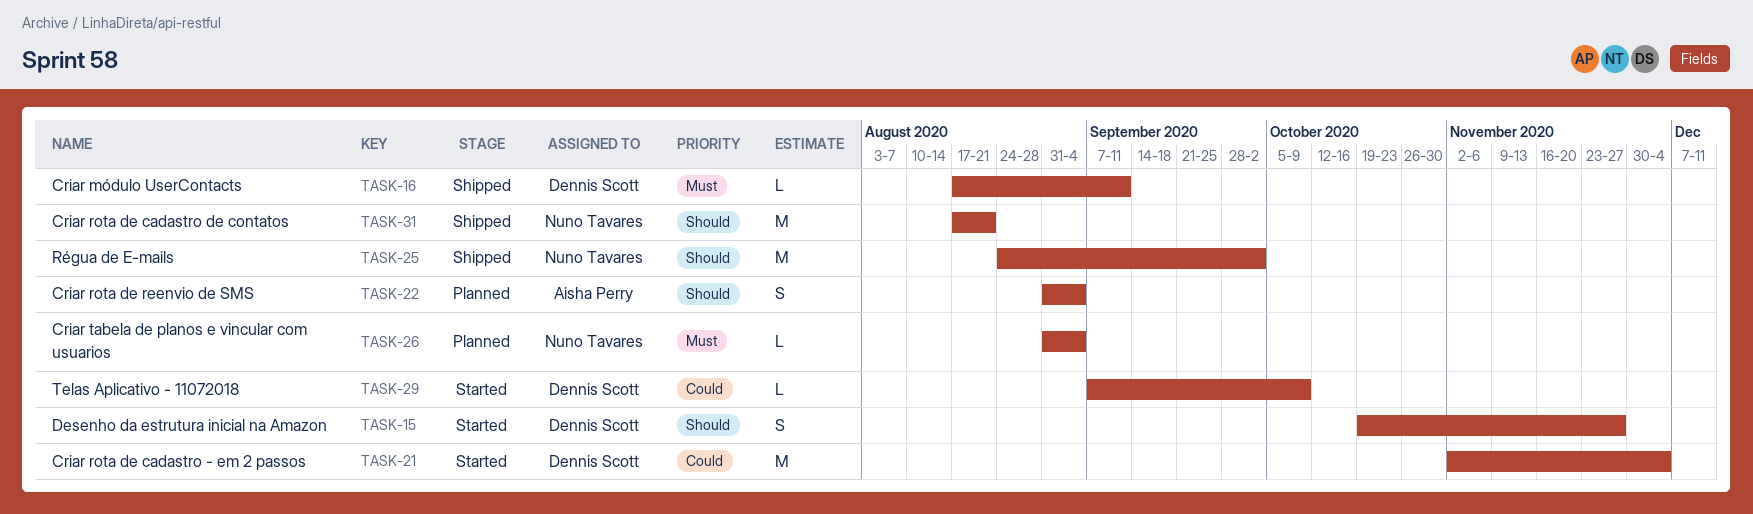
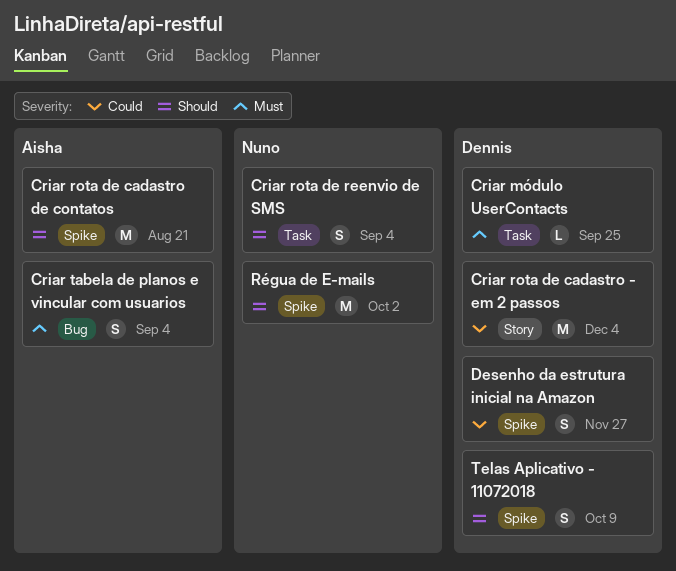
Criar módulo UserContacts, due: Sep 11 -> Sep 25
Criar rota de cadastro de contatos, owner: Nuno Tavares -> Aisha Perry
Criar rota de reenvio de SMS, owner: Aisha Perry -> Nuno Tavares
Criar tabela de planos e vincular com usuarios, owner: Nuno Tavares -> Aisha Perry
Criar tabela de planos e vincular com usuarios, estimate: L -> S
Desenho da estrutura inicial na Amazon, priority: Should -> Could
Telas Aplicativo - 11072018, priority: Could -> Should
Telas Aplicativo - 11072018, estimate: L -> S

